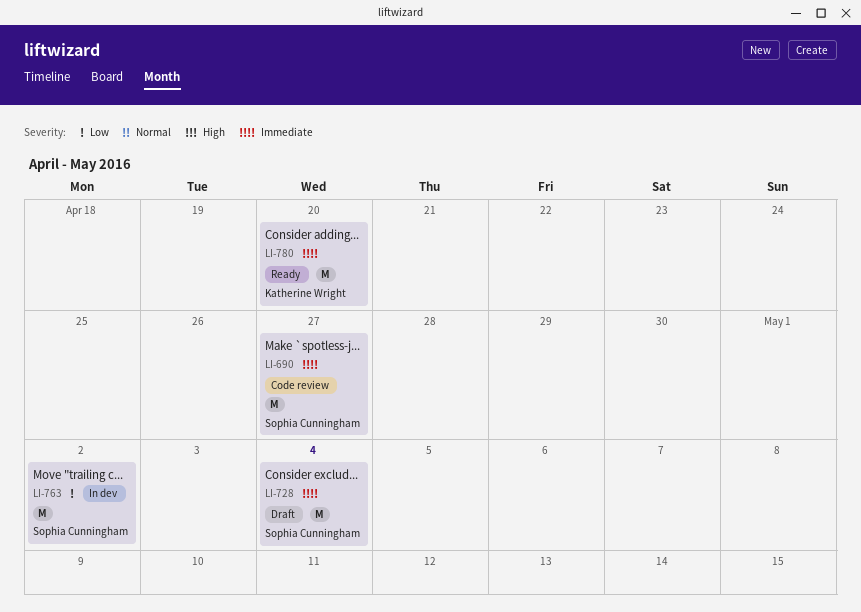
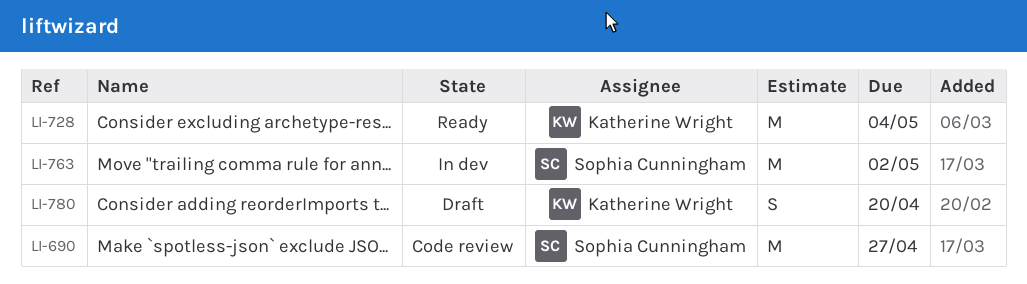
LI-728, status: Draft -> Ready
LI-728, owner: Sophia Cunningham -> Katherine Wright
LI-780, status: Ready -> Draft
LI-780, estimate: M -> S

